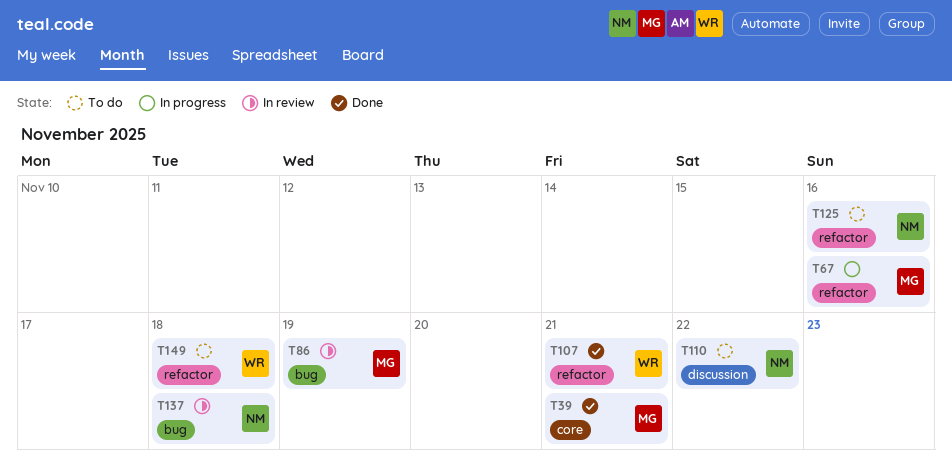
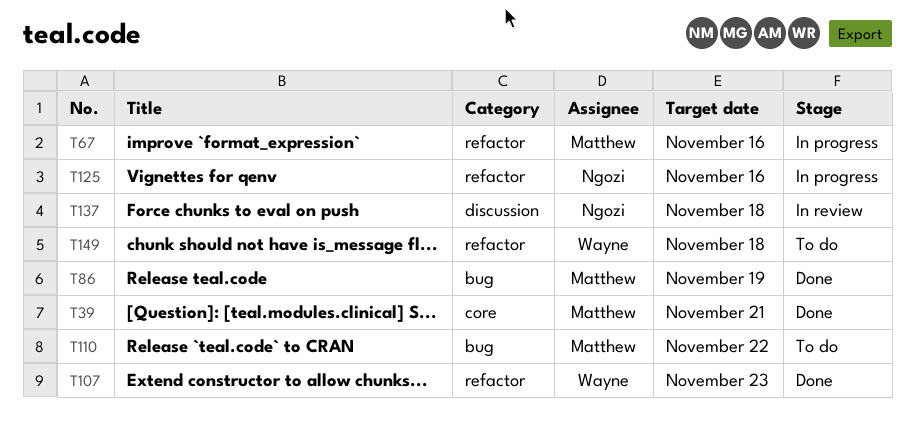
T86, status: In review -> Done
T107, due: Nov 21 -> Nov 23
T110, owner: Ngozi -> Matthew
T110, label: discussion -> bug
T125, status: To do -> In progress
T137, label: bug -> discussion

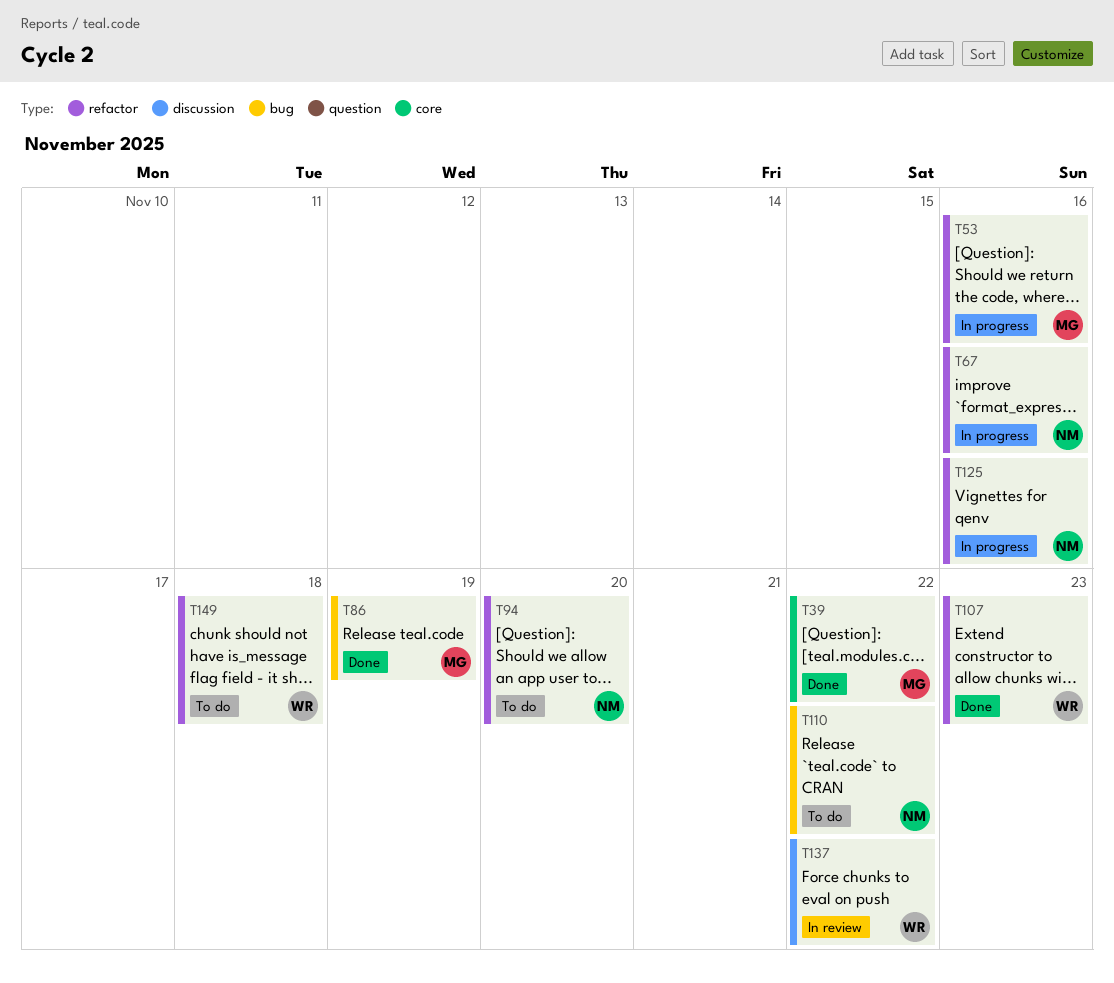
T39, due: Nov 21 -> Nov 22
T53: none -> present
T67, owner: Matthew -> Ngozi
T94: none -> present
T110, owner: Matthew -> Ngozi
T137, owner: Ngozi -> Wayne
T137, due: Nov 18 -> Nov 22

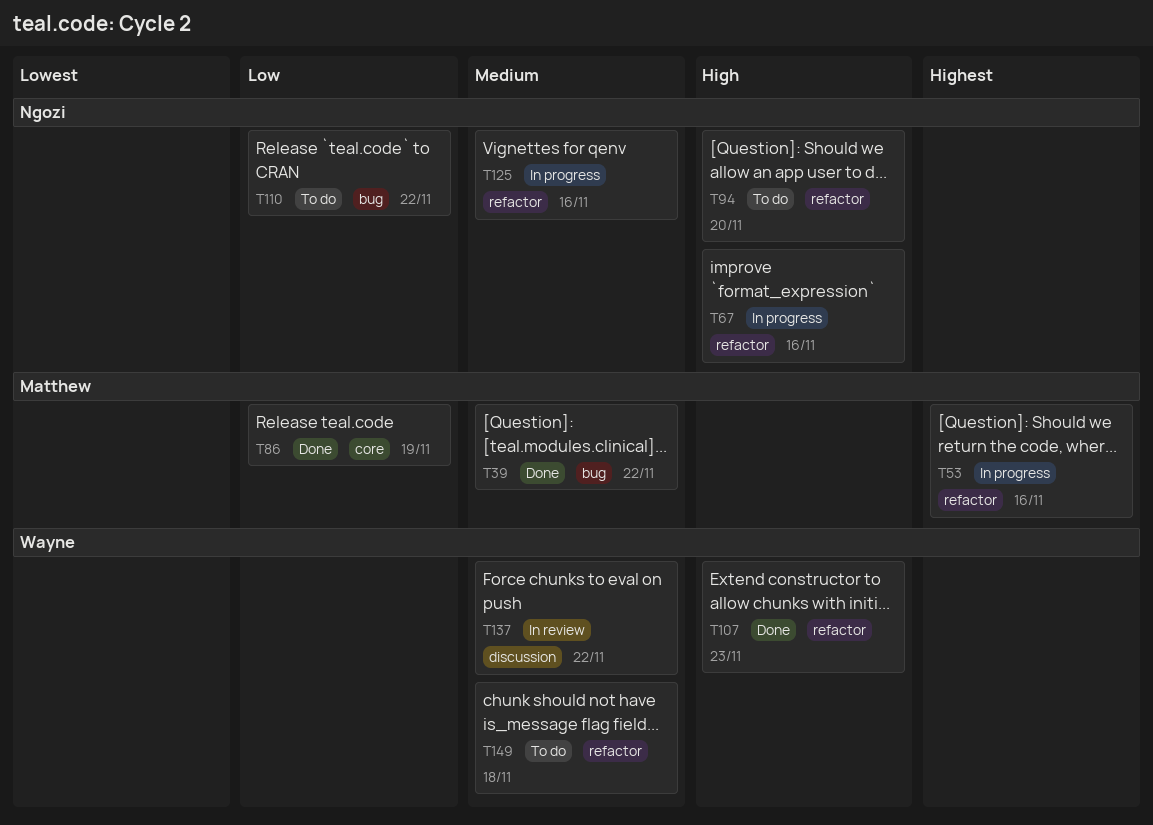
T39, label: core -> bug
T86, label: bug -> core

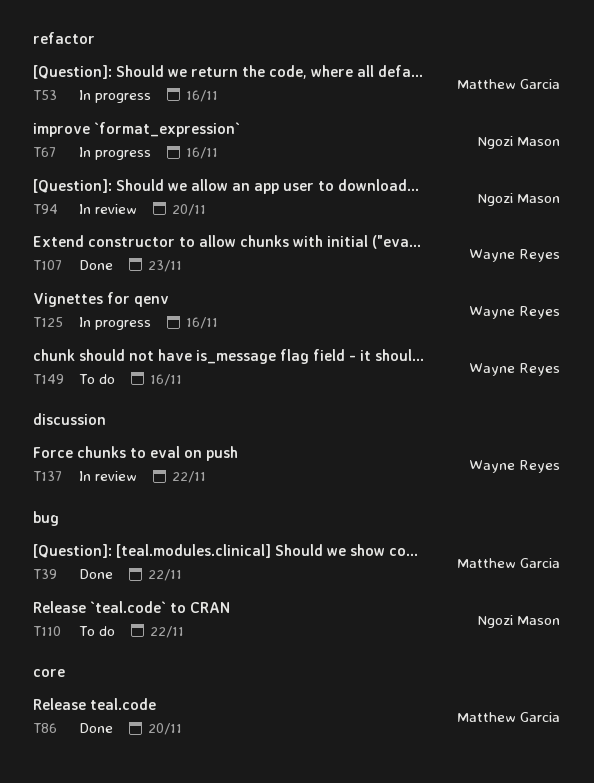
T86, due: Nov 19 -> Nov 20
T94, status: To do -> In review
T125, owner: Ngozi Mason -> Wayne Reyes
T149, due: Nov 18 -> Nov 16

